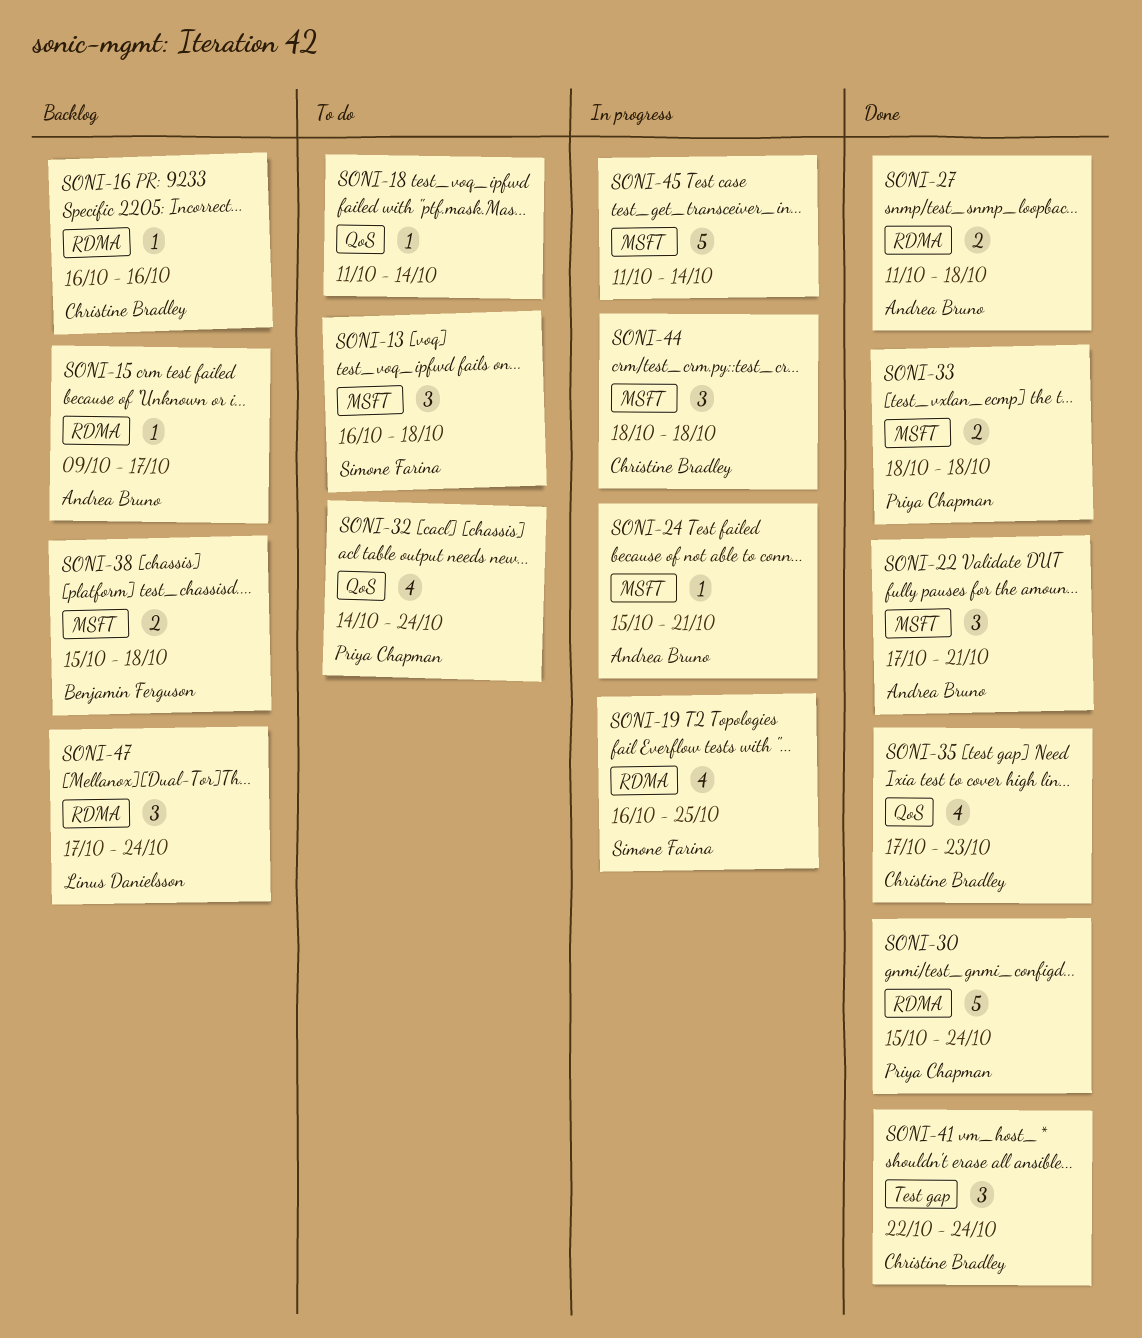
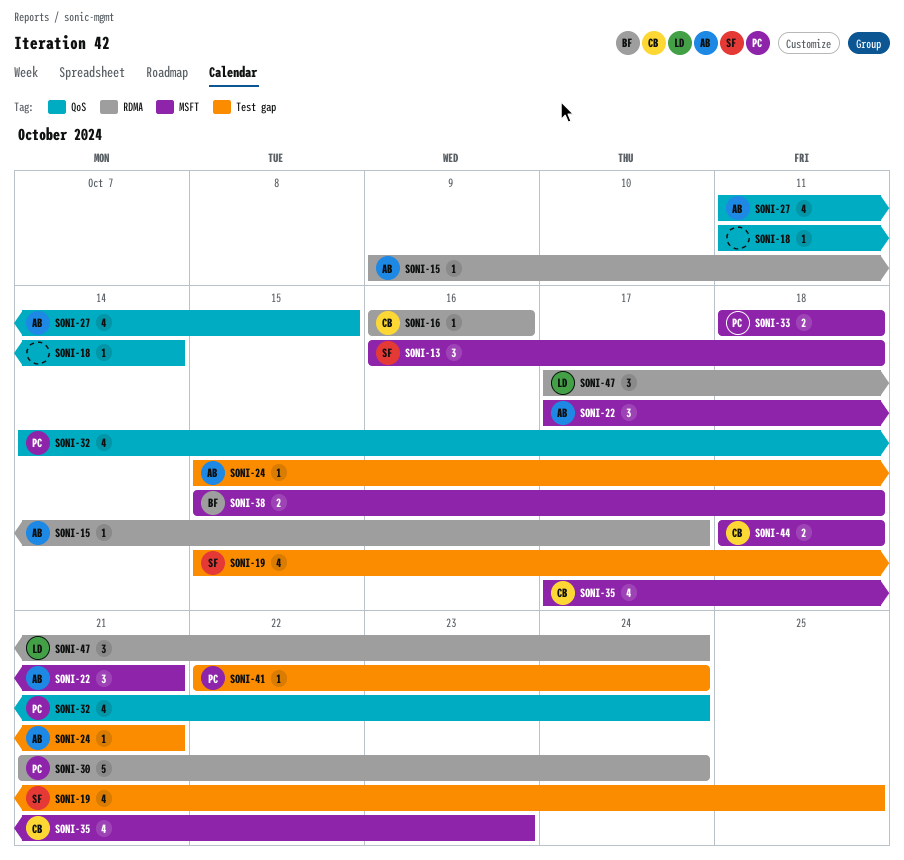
SONI-19, label: RDMA -> Test gap
SONI-19, start: Oct 16 -> Oct 15
SONI-24, label: MSFT -> Test gap
SONI-27, label: RDMA -> QoS
SONI-27, estimate: 2 -> 4
SONI-27, due: Oct 18 -> Oct 15
SONI-30, start: Oct 15 -> Oct 21
SONI-35, label: QoS -> MSFT
SONI-41, owner: Christine Bradley -> Priya Chapman
SONI-41, estimate: 3 -> 1
SONI-44, estimate: 3 -> 2
SONI-45: present -> none

